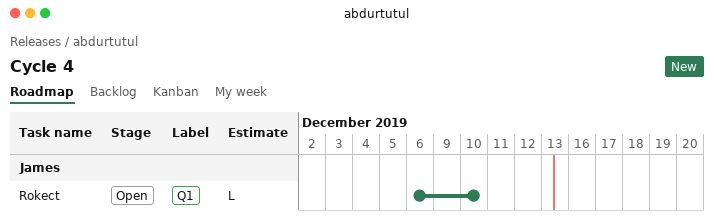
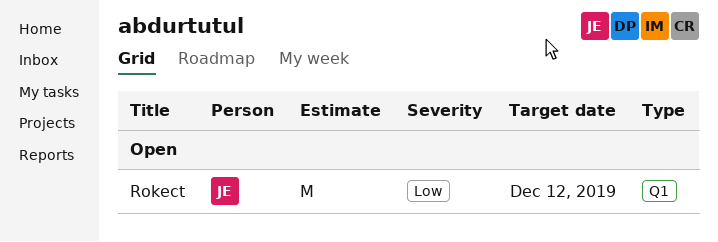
Rokect, estimate: L -> M
Rokect, due: Dec 10 -> Dec 12

